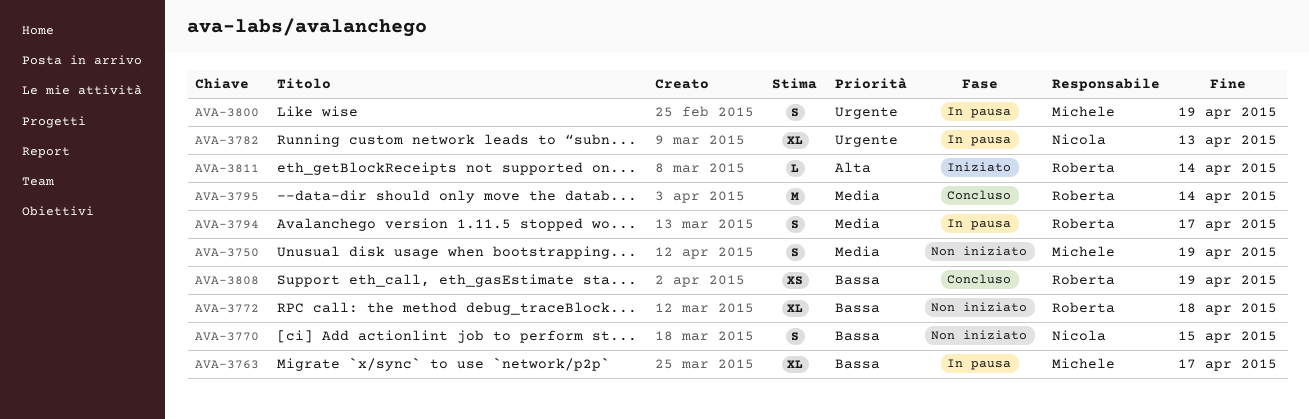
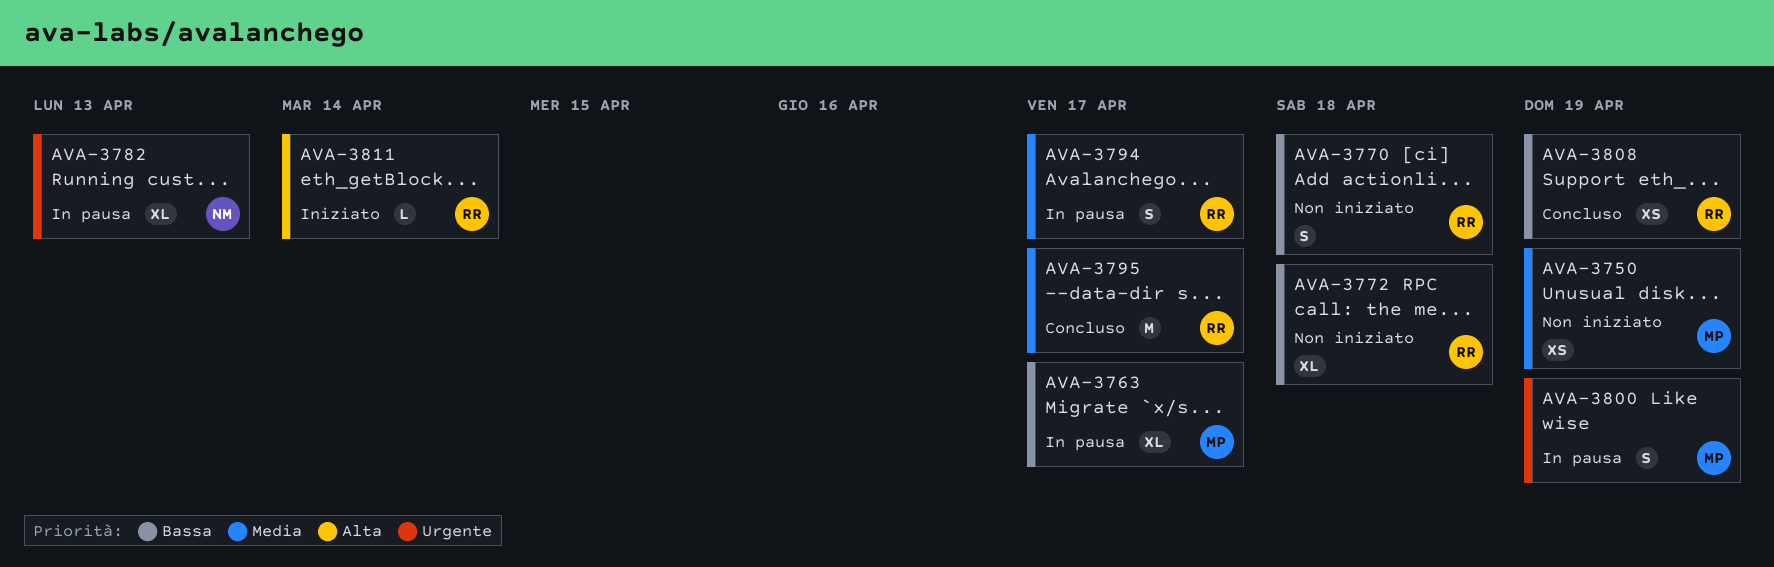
AVA-3750, estimate: S -> XS
AVA-3770, owner: Nicola -> Roberta
AVA-3770, due: Apr 15 -> Apr 18
AVA-3795, due: Apr 14 -> Apr 17

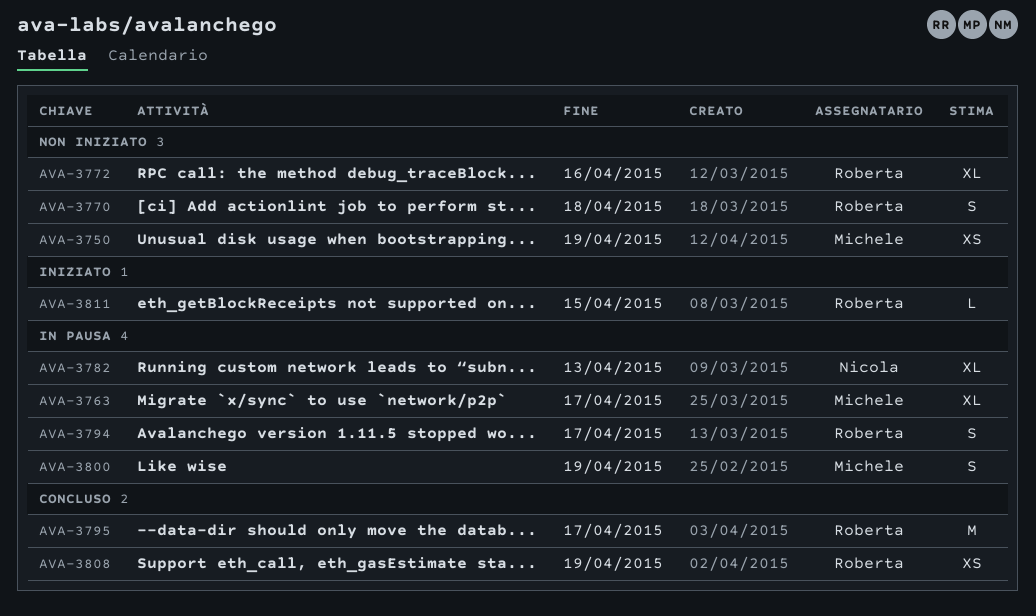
AVA-3772, due: Apr 18 -> Apr 16
AVA-3811, due: Apr 14 -> Apr 15

